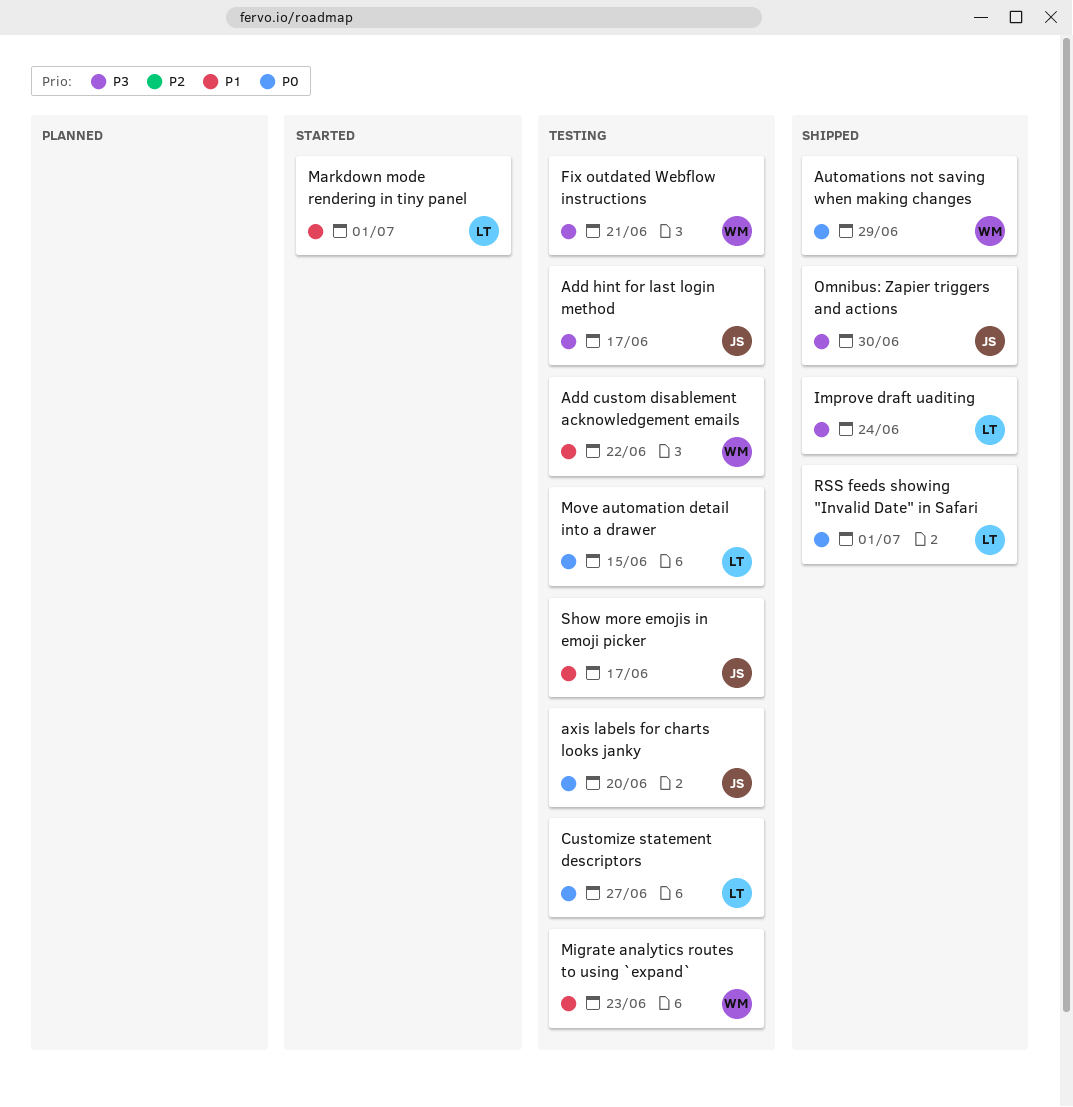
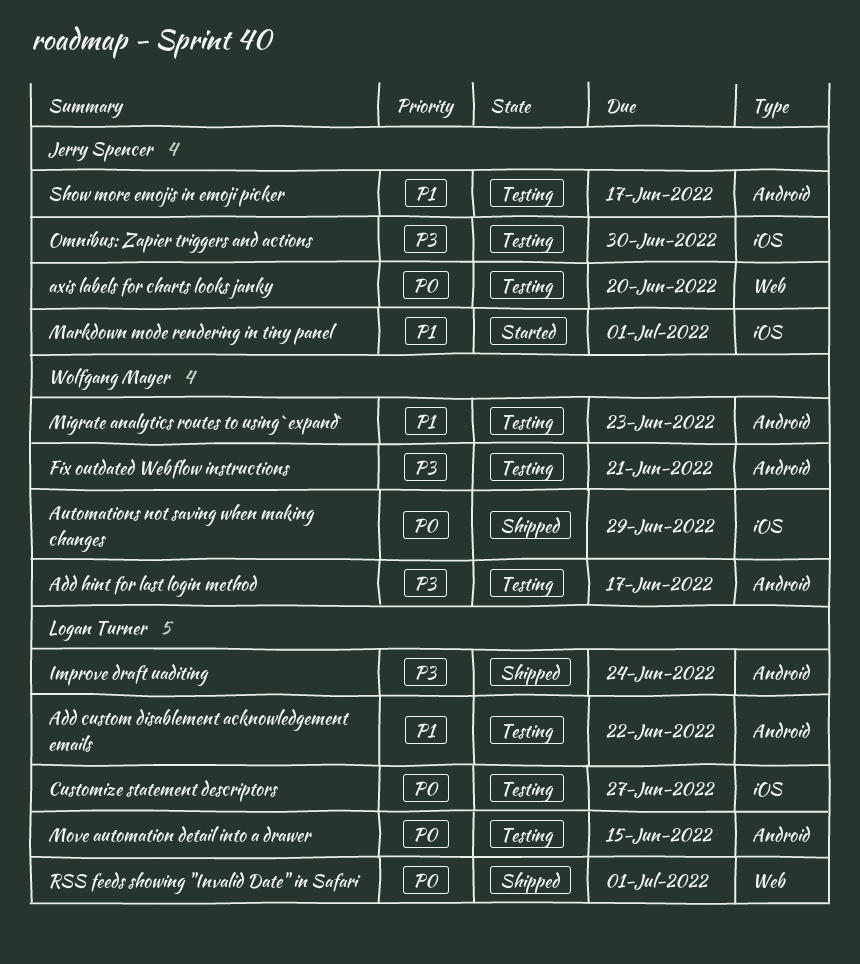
Add custom disablement acknowledgement emails, owner: Wolfgang Mayer -> Logan Turner
Add hint for last login method, owner: Jerry Spencer -> Wolfgang Mayer
Markdown mode rendering in tiny panel, owner: Logan Turner -> Jerry Spencer
Omnibus: Zapier triggers and actions, status: Shipped -> Testing

